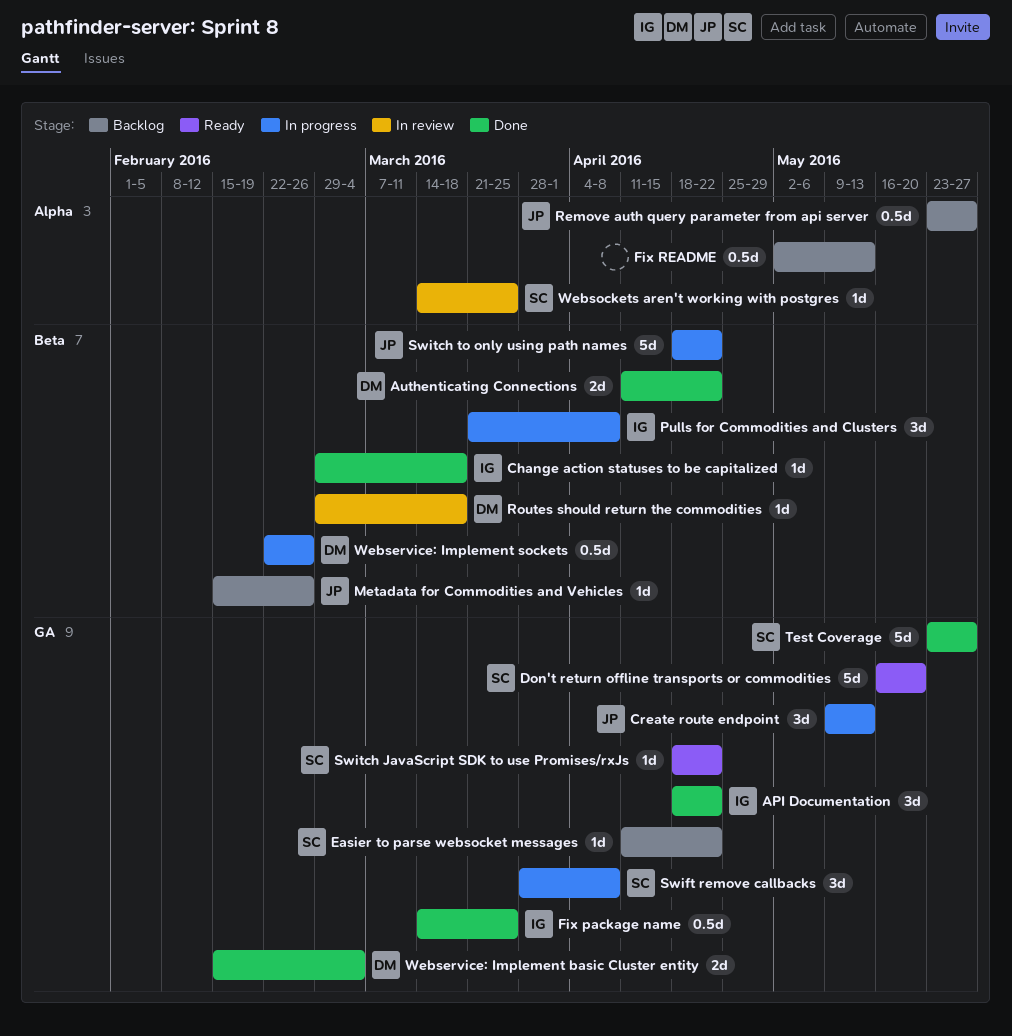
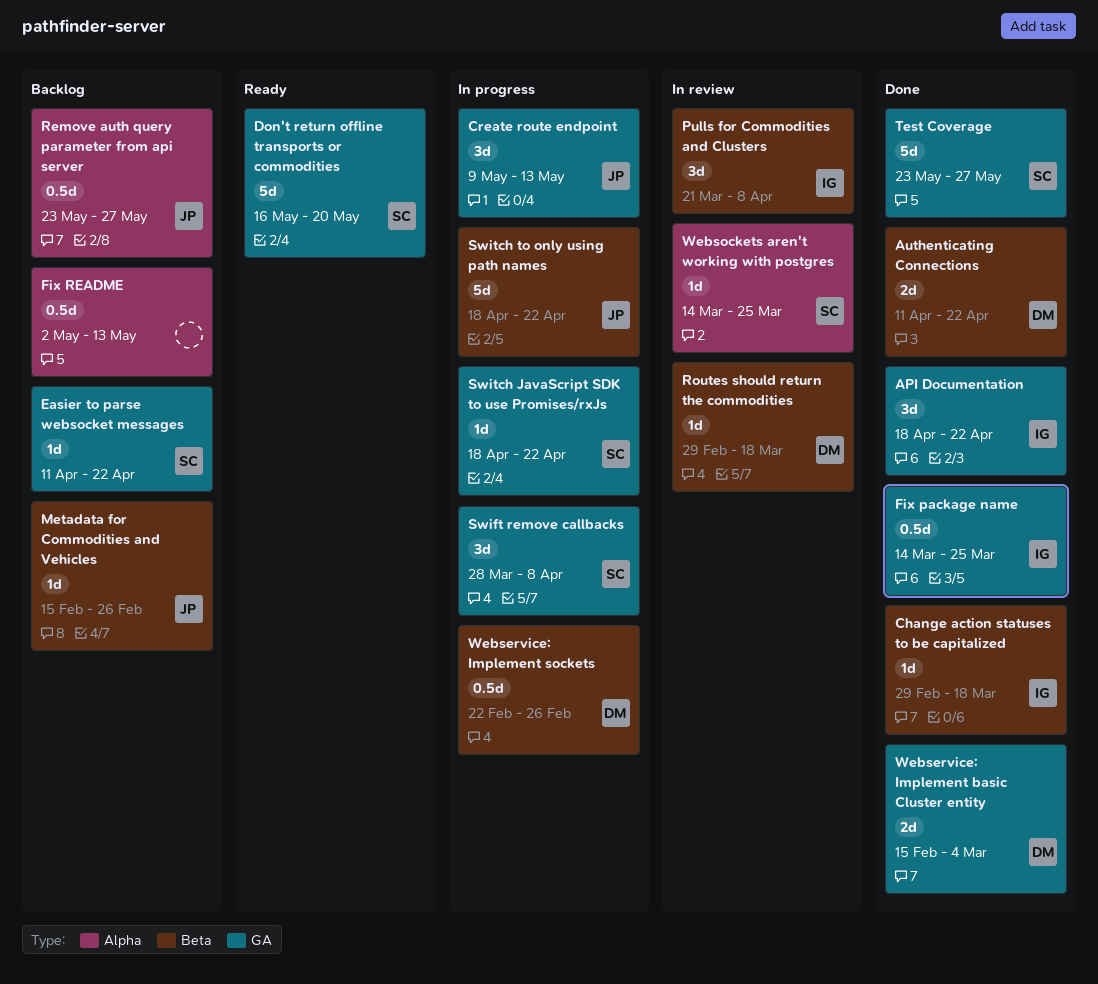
Pulls for Commodities and Clusters, status: In progress -> In review
Switch JavaScript SDK to use Promises/rxJs, status: Ready -> In progress

